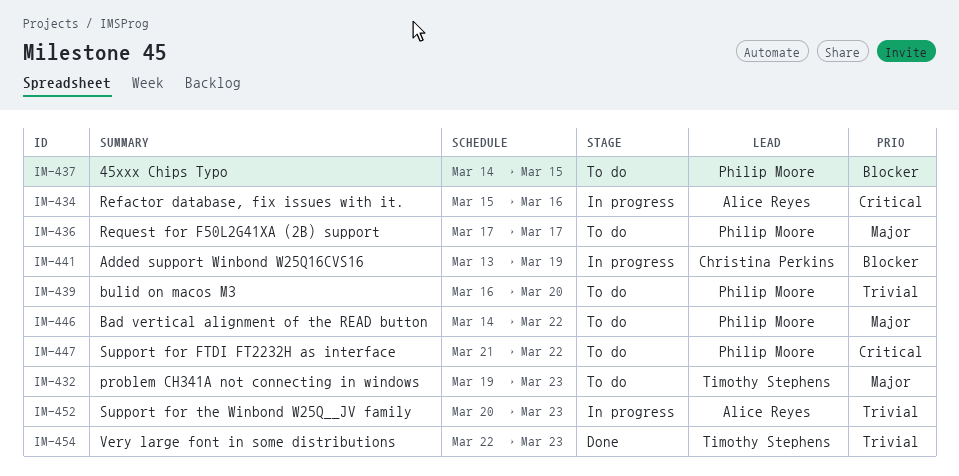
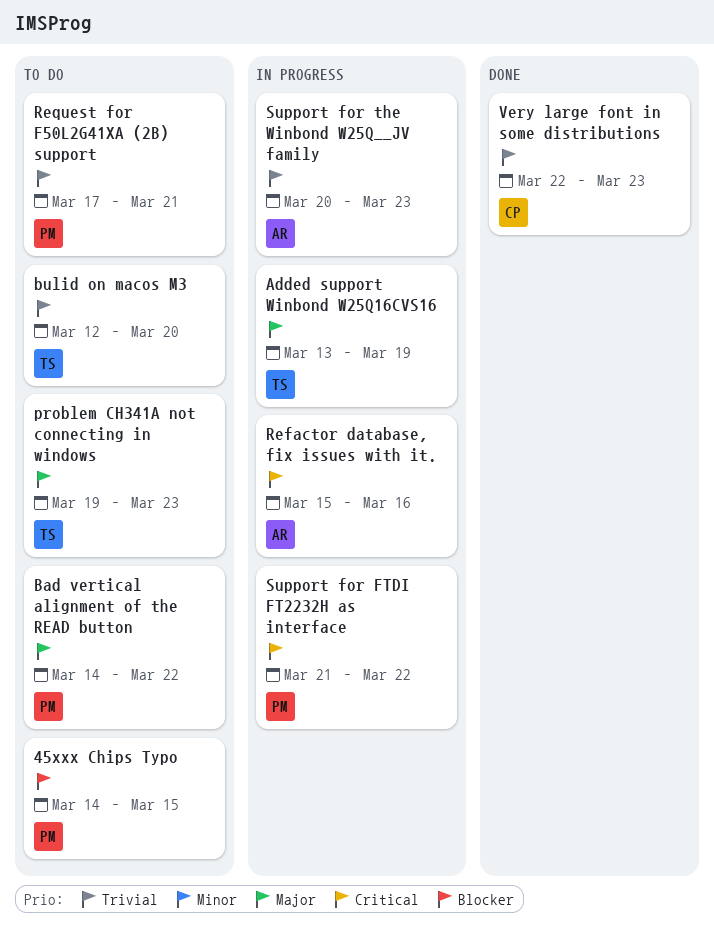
Added support Winbond W25Q16CVS16, owner: Christina Perkins -> Timothy Stephens
Added support Winbond W25Q16CVS16, priority: Blocker -> Major
bulid on macos M3, owner: Philip Moore -> Timothy Stephens
bulid on macos M3, start: Mar 16 -> Mar 12
Request for F50L2G41XA (2B) support, priority: Major -> Trivial
Request for F50L2G41XA (2B) support, due: Mar 17 -> Mar 21
Support for FTDI FT2232H as interface, status: To do -> In progress
Very large font in some distributions, owner: Timothy Stephens -> Christina Perkins

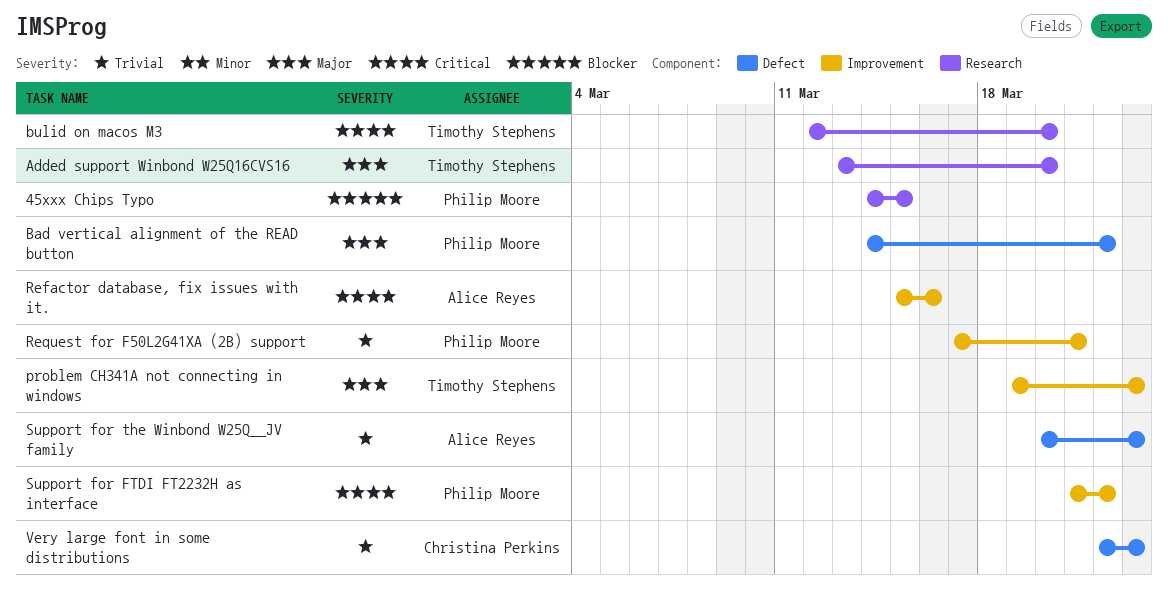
Added support Winbond W25Q16CVS16, due: Mar 19 -> Mar 20
bulid on macos M3, priority: Trivial -> Critical

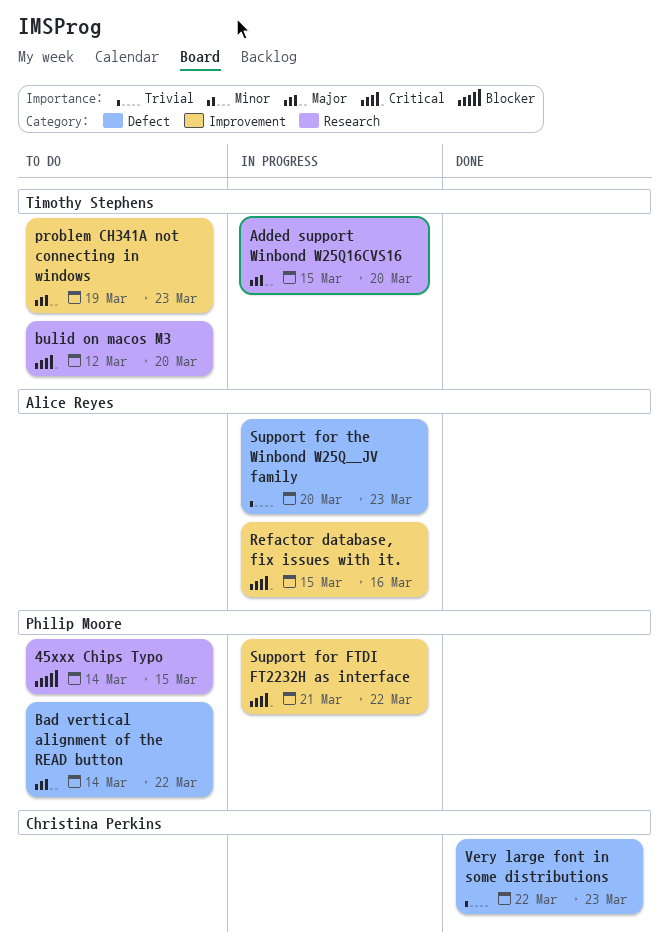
Added support Winbond W25Q16CVS16, start: Mar 13 -> Mar 15
Request for F50L2G41XA (2B) support: present -> none

